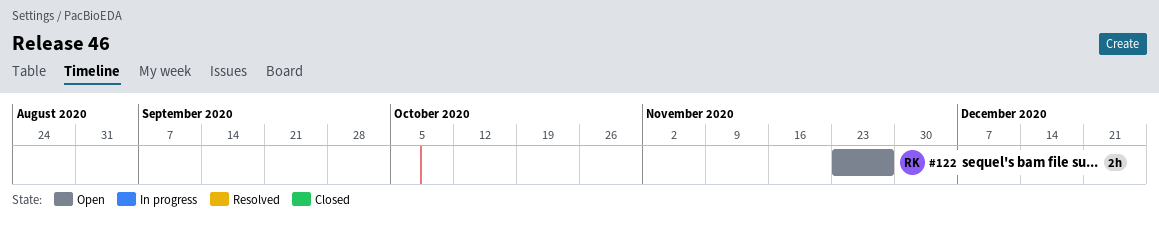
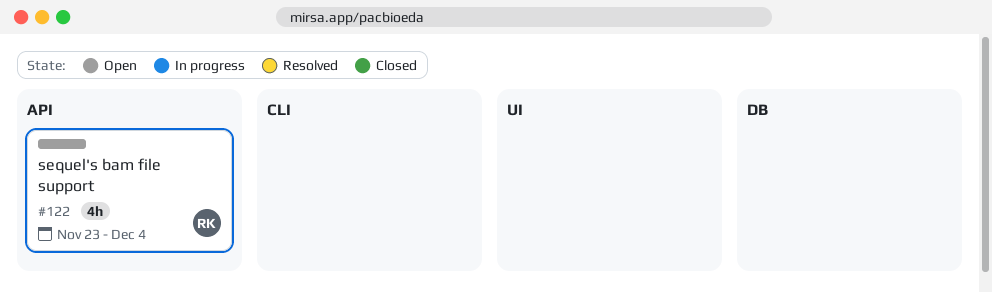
#122, estimate: 2h -> 4h
#122, due: Nov 27 -> Dec 4

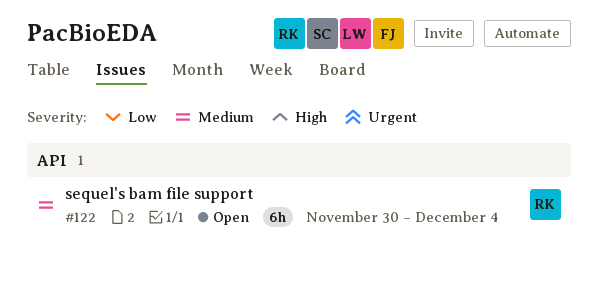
#122, estimate: 4h -> 6h
#122, start: Nov 23 -> Nov 30

